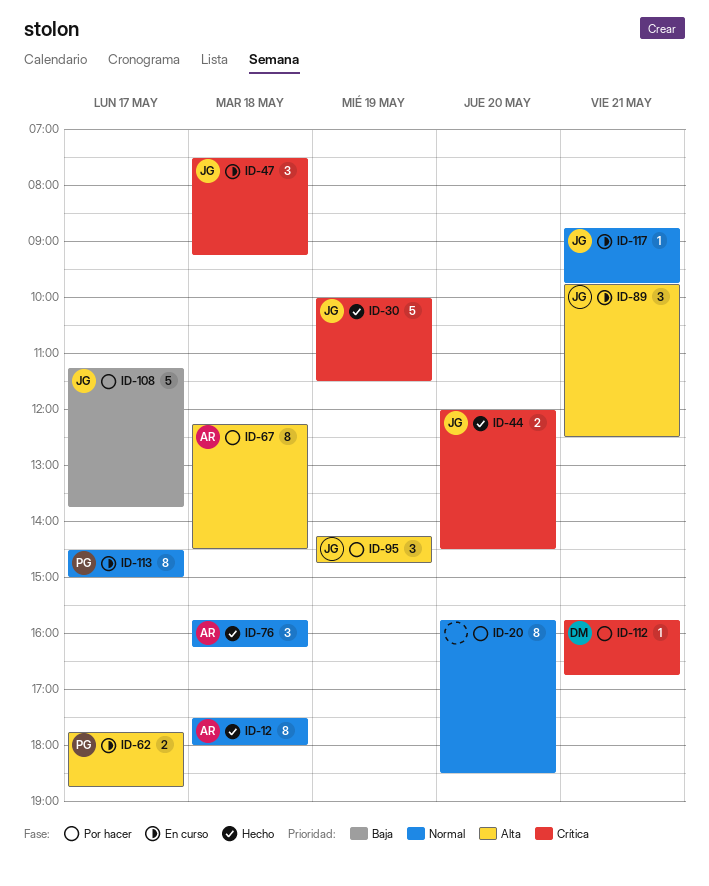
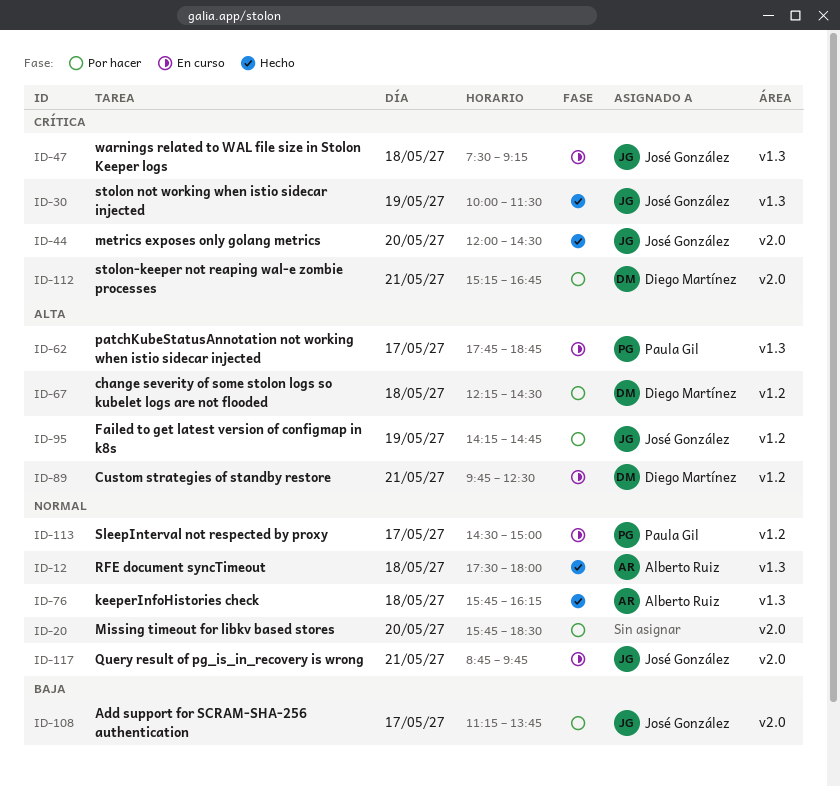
ID-67, owner: Alberto Ruiz -> Diego Martínez
ID-89, owner: José González -> Diego Martínez
ID-112, begins: 15:45 -> 15:15

